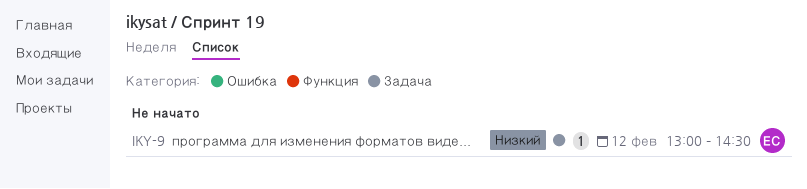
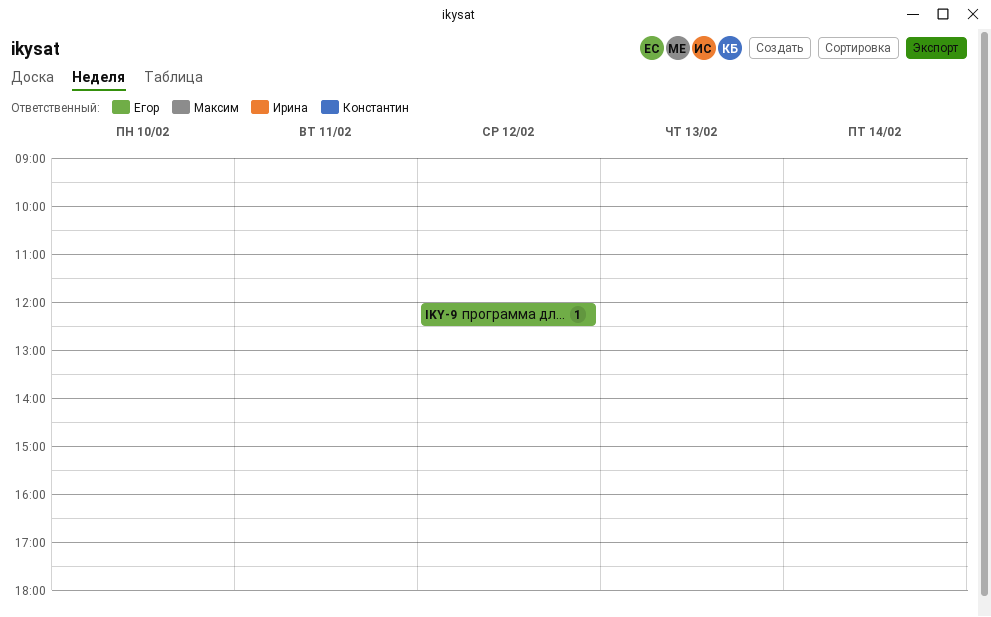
IKY-9, begins: 13:00 -> 12:00
IKY-9, ends: 14:30 -> 12:30

